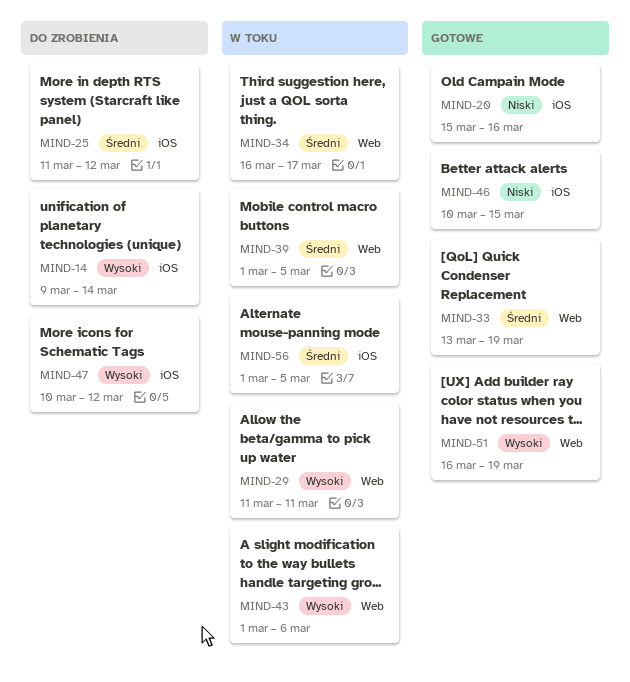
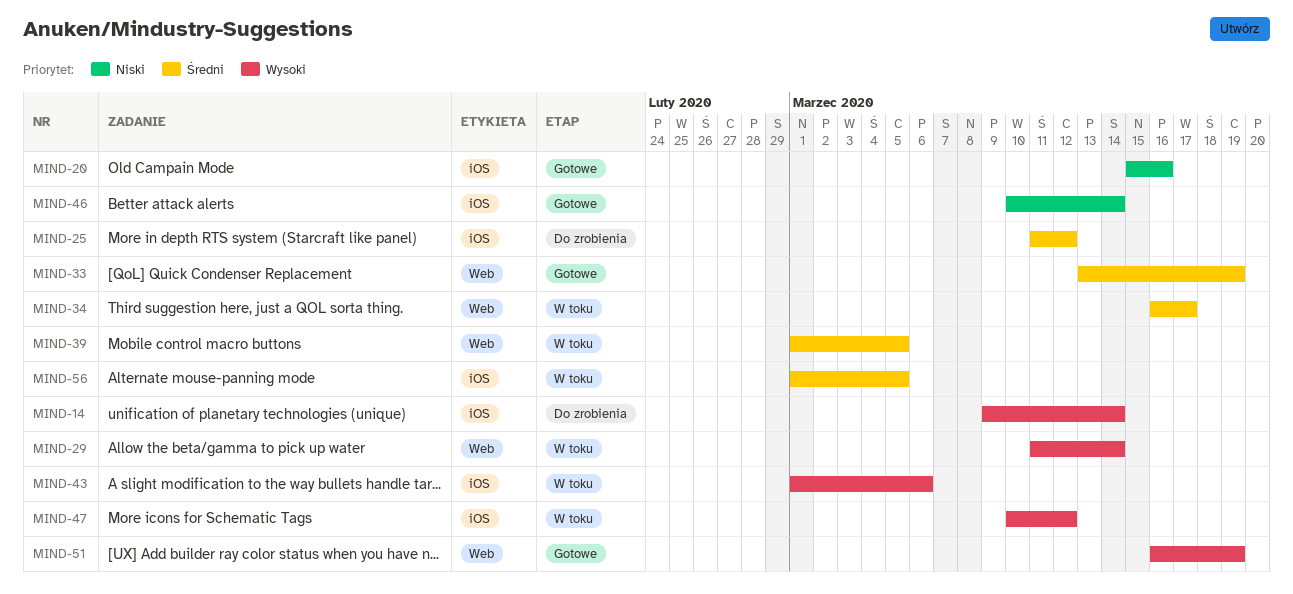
MIND-29, due: Mar 11 -> Mar 14
MIND-43, label: Web -> iOS
MIND-46, due: Mar 15 -> Mar 14
MIND-47, status: Do zrobienia -> W toku

